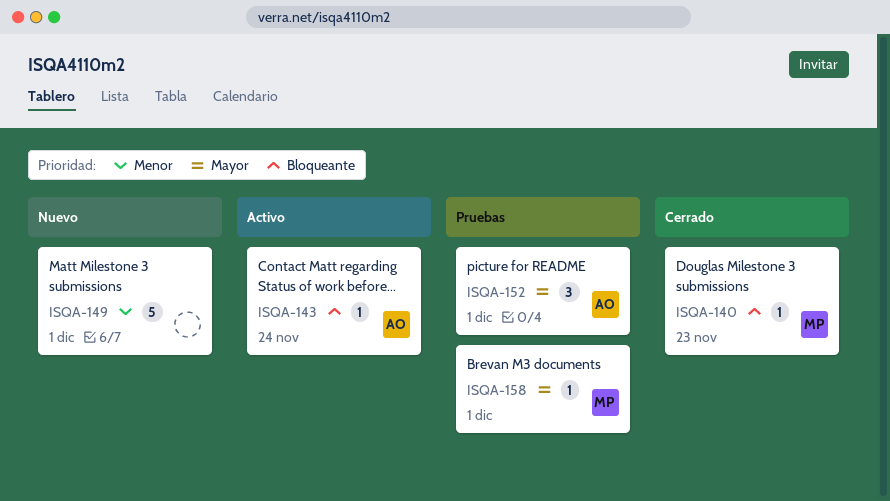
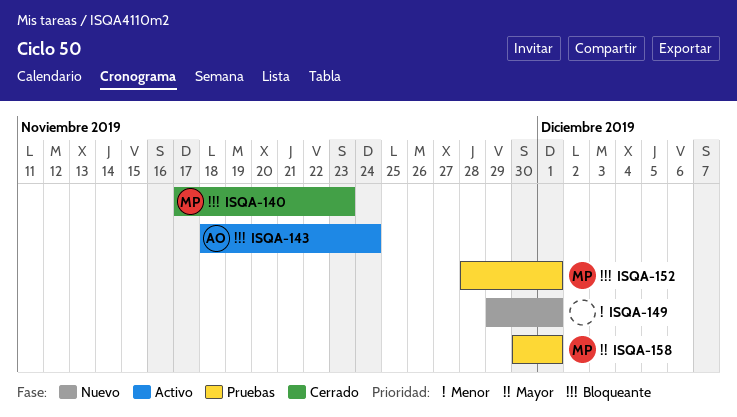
ISQA-152, owner: AO -> MP
ISQA-152, priority: Mayor -> Bloqueante

